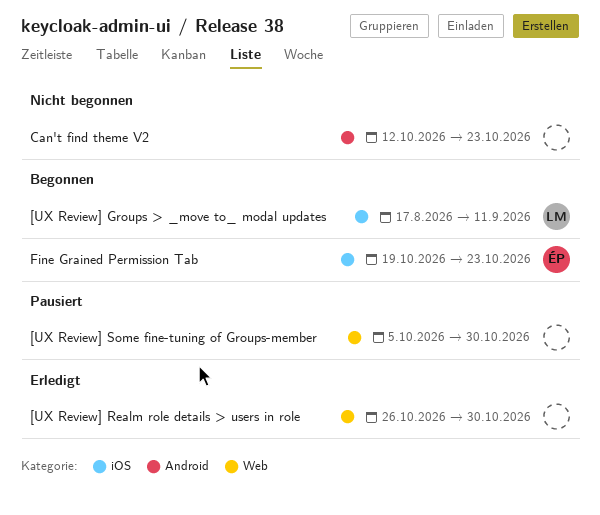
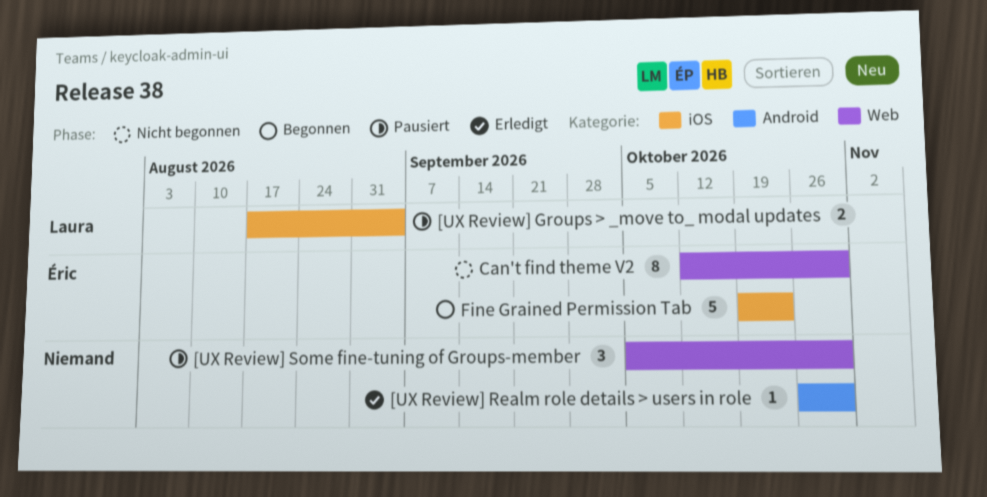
[UX Review] Groups > _move to_ modal updates, status: Begonnen -> Pausiert
[UX Review] Groups > _move to_ modal updates, due: Sep 11 -> Sep 4
[UX Review] Realm role details > users in role, label: Web -> Android
Can't find theme V2, owner: none -> Éric
Can't find theme V2, label: Android -> Web
Can't find theme V2, due: Oct 23 -> Oct 30

